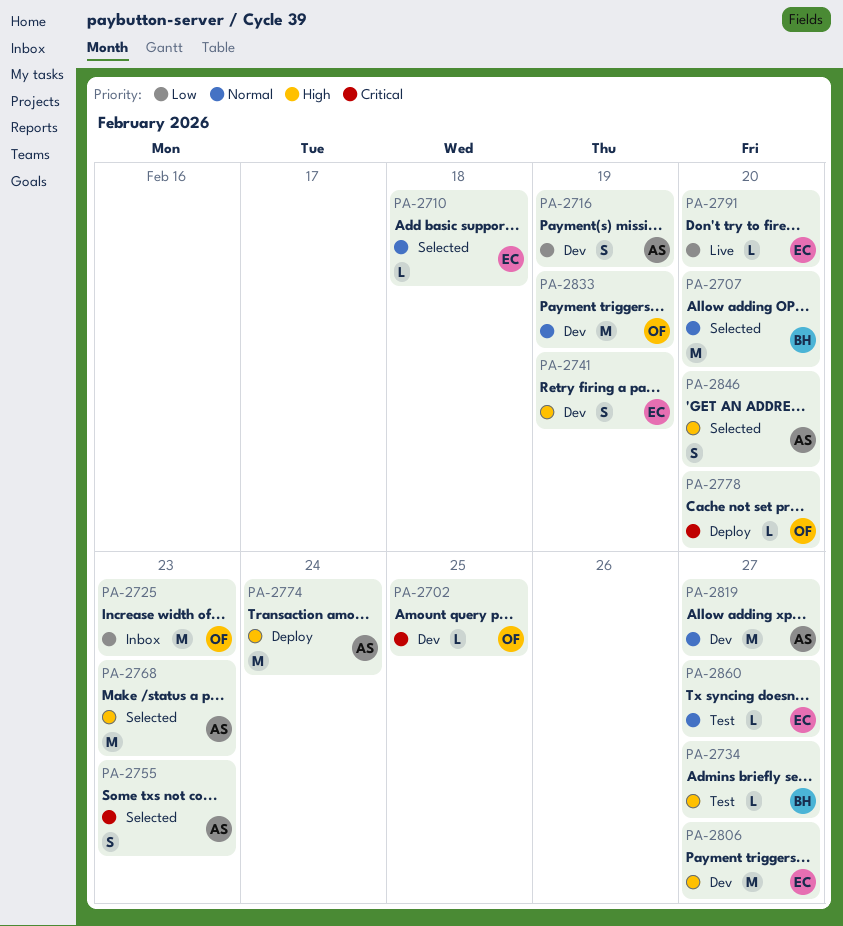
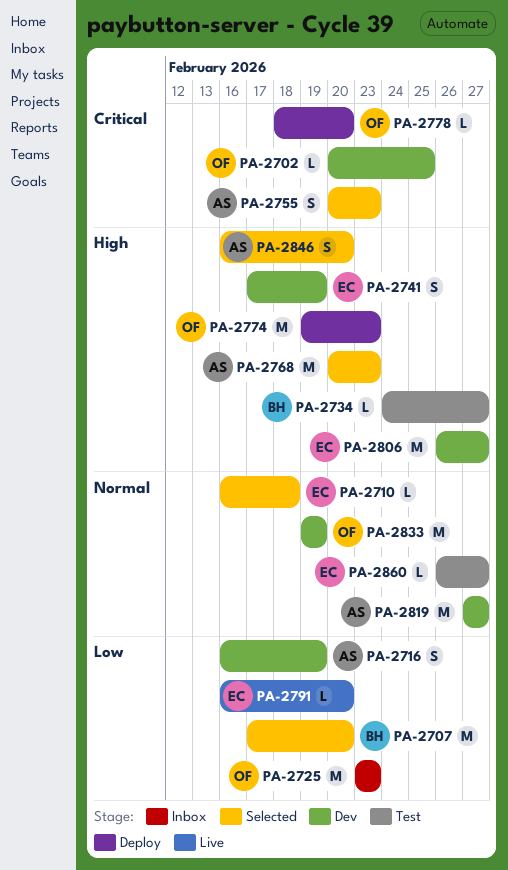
PA-2707, priority: Normal -> Low
PA-2774, owner: AS -> OF
PA-2774, due: Feb 24 -> Feb 23

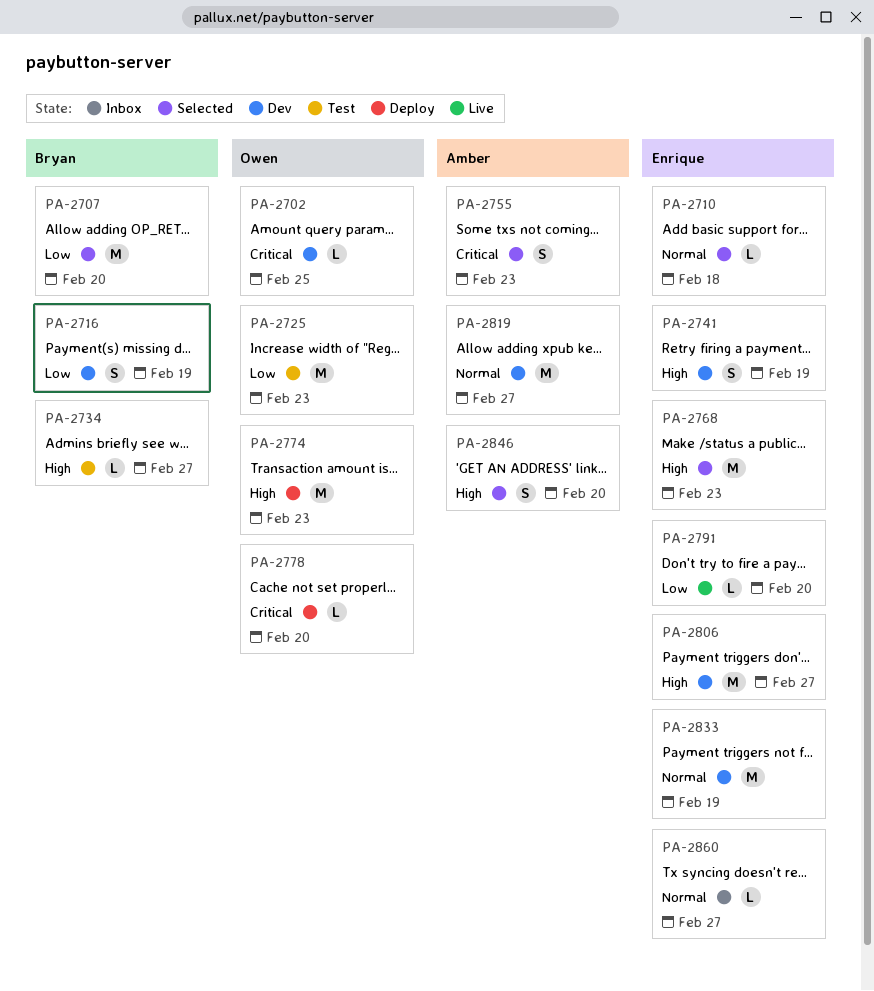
PA-2716, owner: Amber -> Bryan
PA-2725, status: Inbox -> Test
PA-2768, owner: Amber -> Enrique
PA-2833, owner: Owen -> Enrique
PA-2860, status: Test -> Inbox

